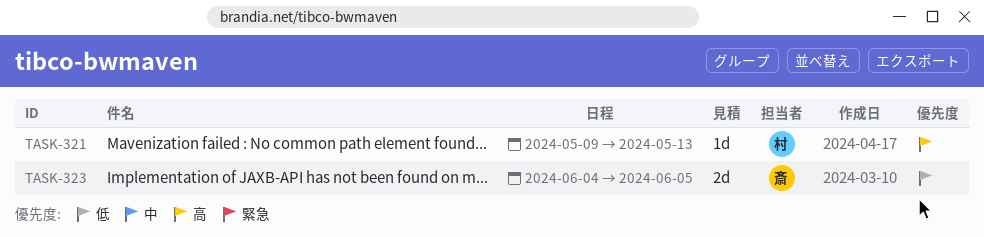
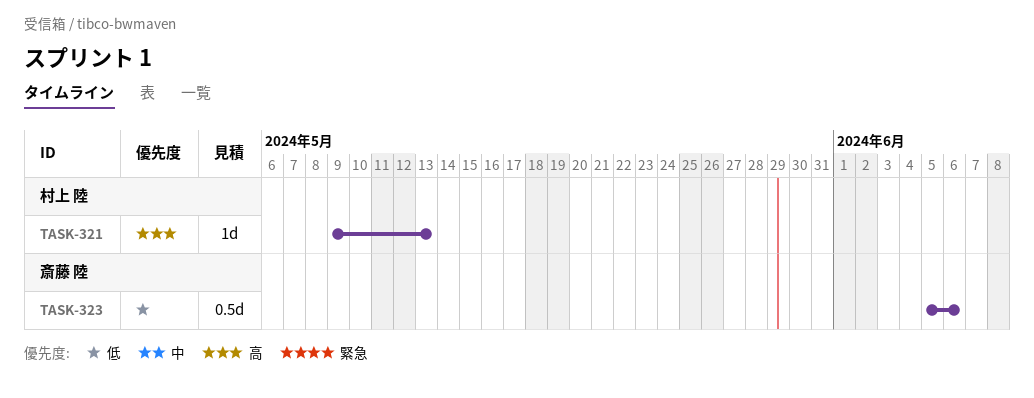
TASK-323, estimate: 2d -> 0.5d
TASK-323, start: Jun 4 -> Jun 5
TASK-323, due: Jun 5 -> Jun 6

